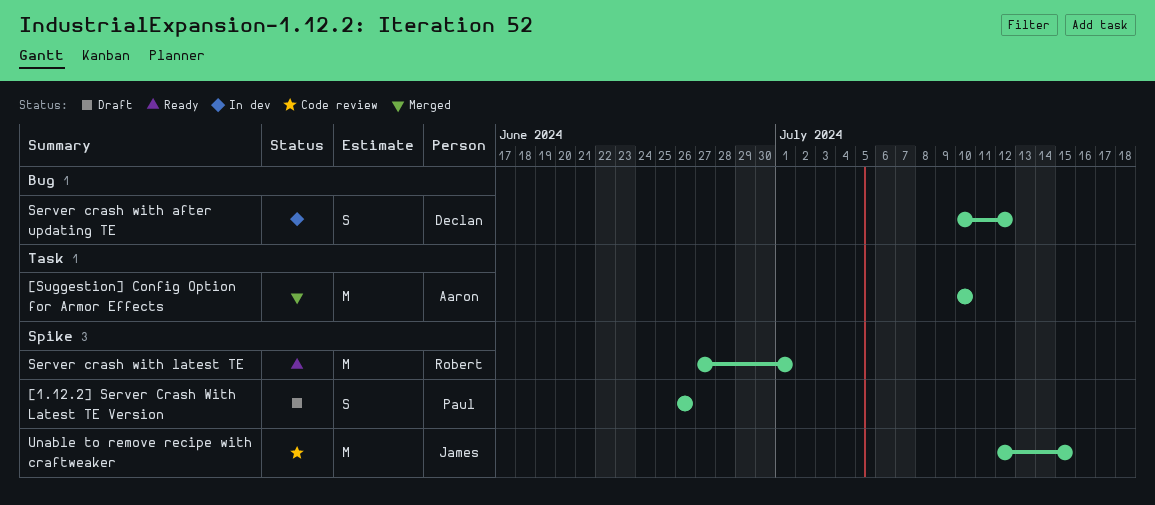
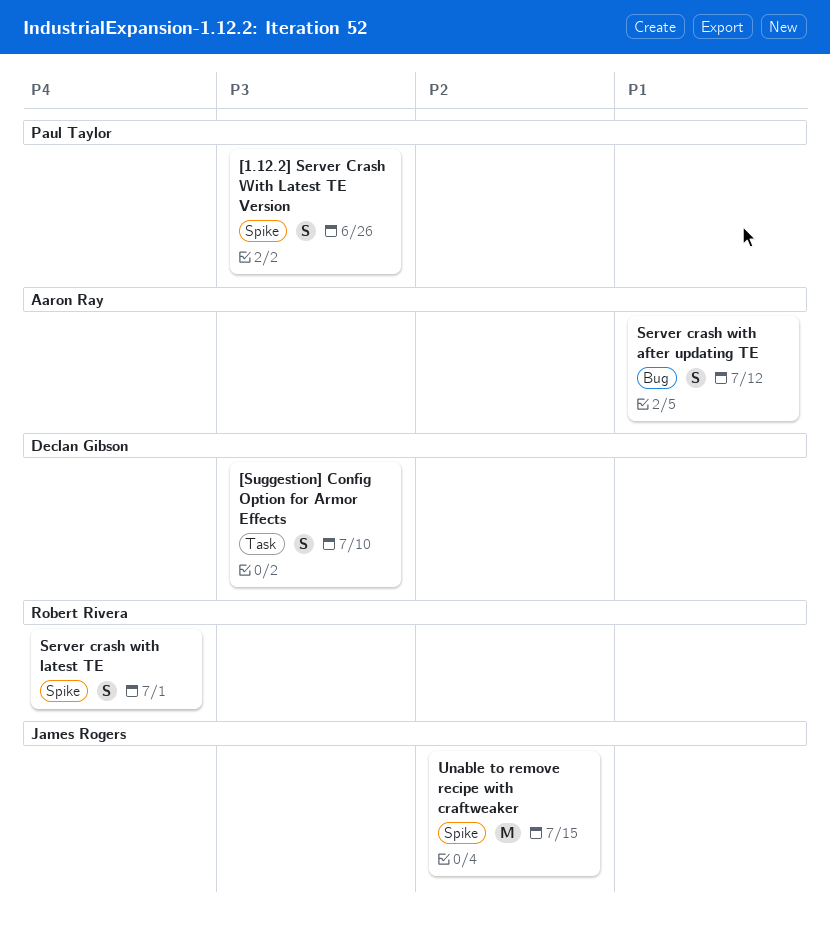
[Suggestion] Config Option for Armor Effects, owner: Aaron Ray -> Declan Gibson
[Suggestion] Config Option for Armor Effects, estimate: M -> S
Server crash with after updating TE, owner: Declan Gibson -> Aaron Ray
Server crash with latest TE, estimate: M -> S

